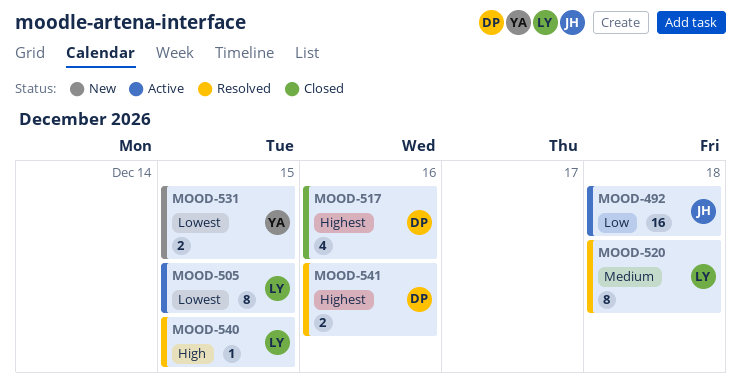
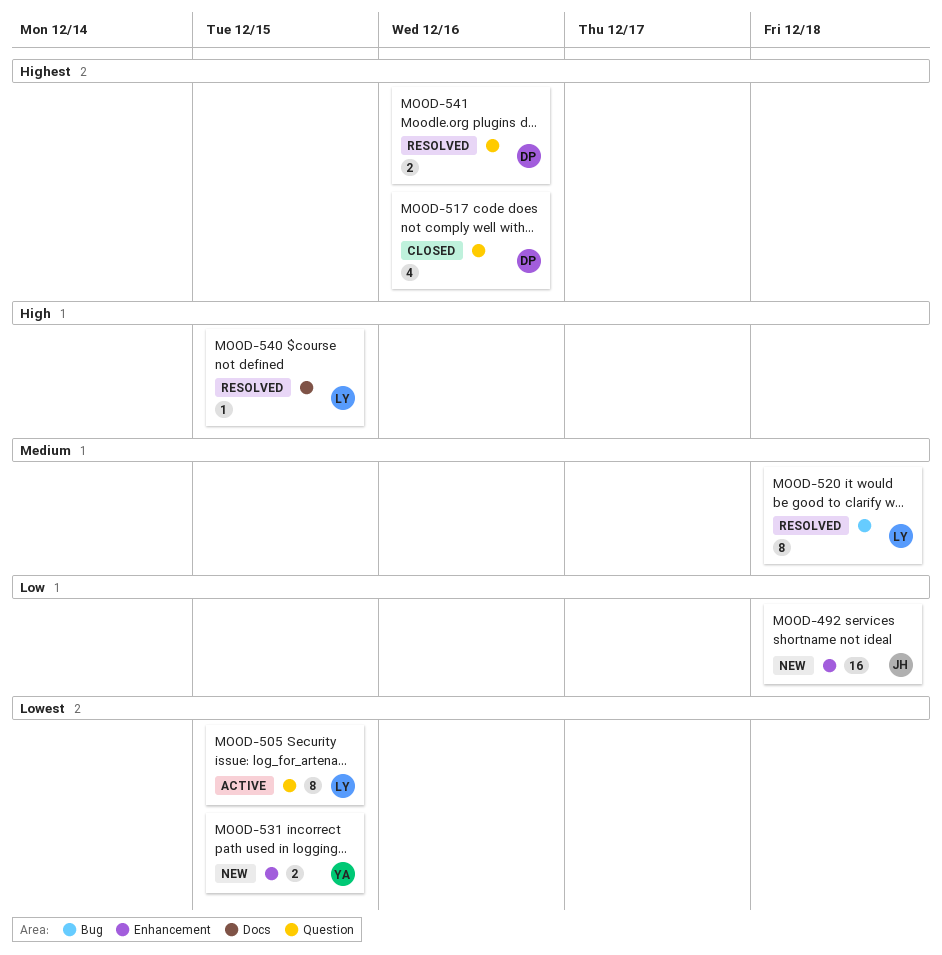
MOOD-492, status: Active -> New

